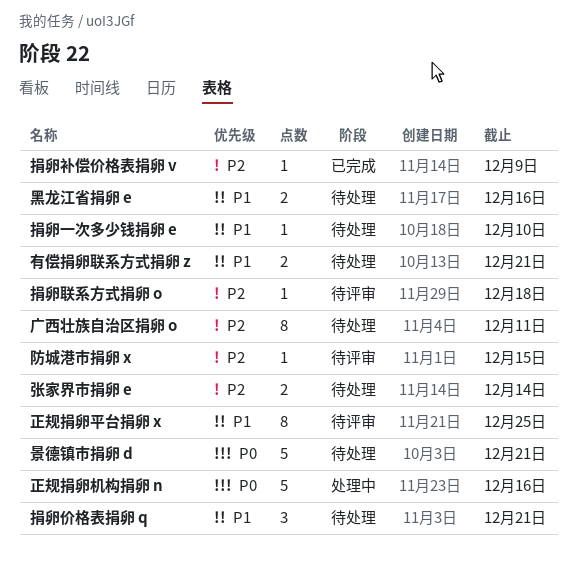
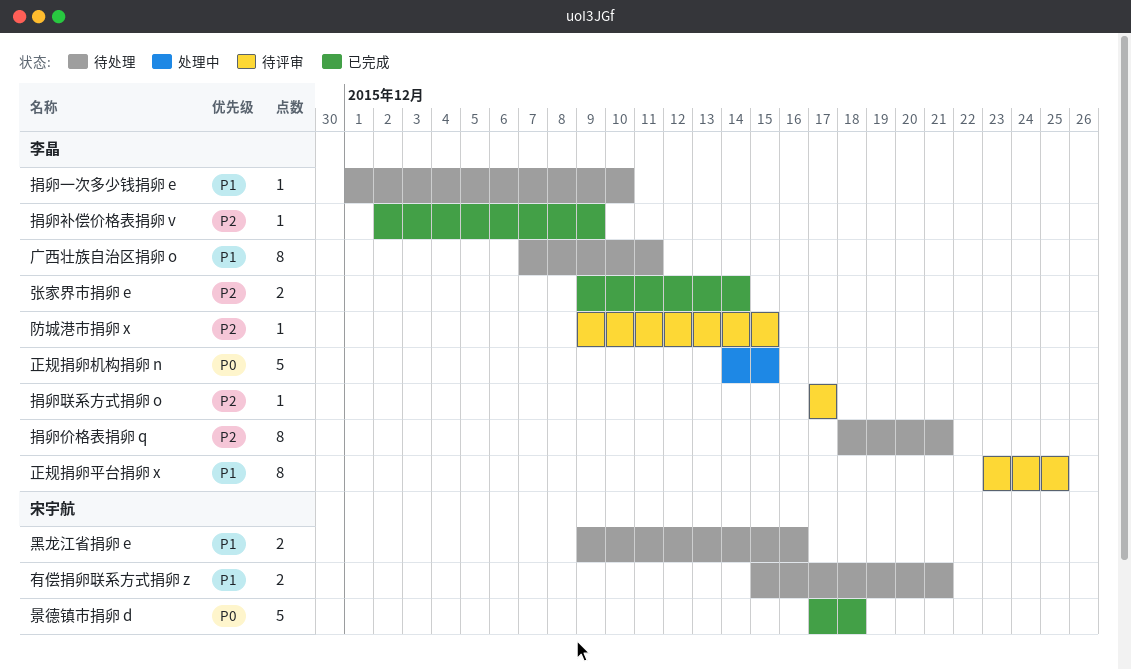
广西壮族自治区捐卵 o, priority: P2 -> P1
张家界市捐卵 e, status: 待处理 -> 已完成
捐卵价格表捐卵 q, priority: P1 -> P2
捐卵价格表捐卵 q, estimate: 3 -> 8
捐卵联系方式捐卵 o, due: Dec 18 -> Dec 17
景德镇市捐卵 d, status: 待处理 -> 已完成
景德镇市捐卵 d, due: Dec 21 -> Dec 18
正规捐卵机构捐卵 n, due: Dec 16 -> Dec 15

